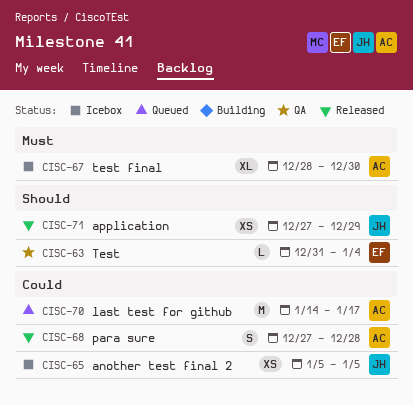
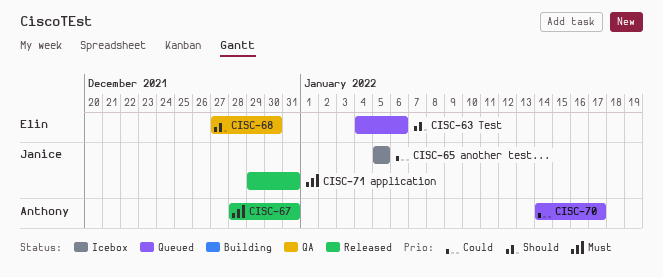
CISC-63, status: QA -> Queued
CISC-63, start: Dec 31 -> Jan 4
CISC-63, due: Jan 4 -> Jan 6
CISC-67, status: Icebox -> Released
CISC-67, due: Dec 30 -> Dec 31
CISC-68, status: Released -> QA
CISC-68, owner: Anthony -> Elin
CISC-68, priority: Could -> Should
CISC-68, due: Dec 28 -> Dec 30
CISC-71, priority: Should -> Must
CISC-71, start: Dec 27 -> Dec 29
CISC-71, due: Dec 29 -> Dec 31

